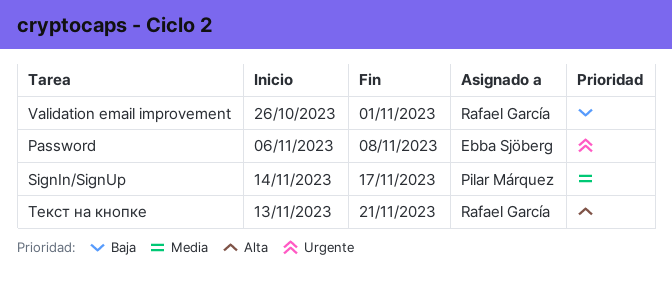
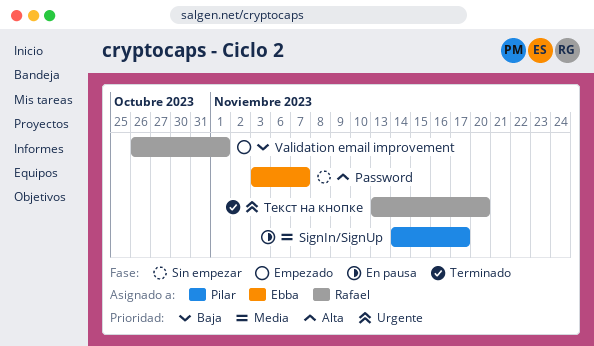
Password, priority: Urgente -> Alta
Password, start: Nov 6 -> Nov 3
Password, due: Nov 8 -> Nov 7
Текст на кнопке, priority: Alta -> Urgente
Текст на кнопке, due: Nov 21 -> Nov 20

